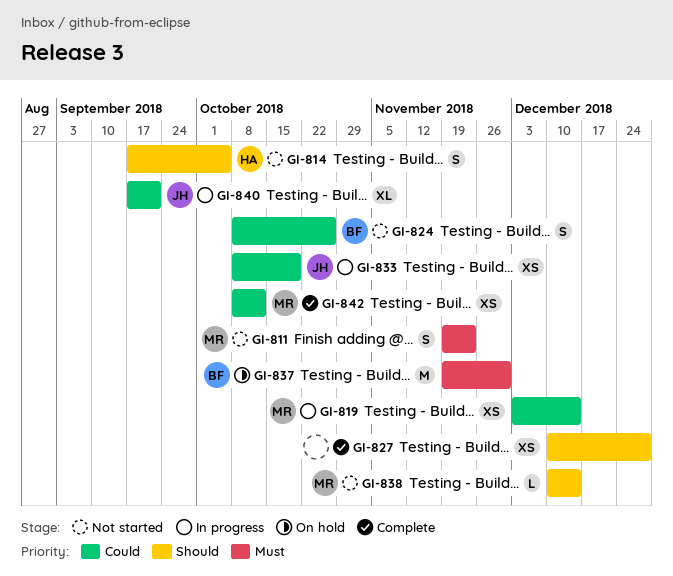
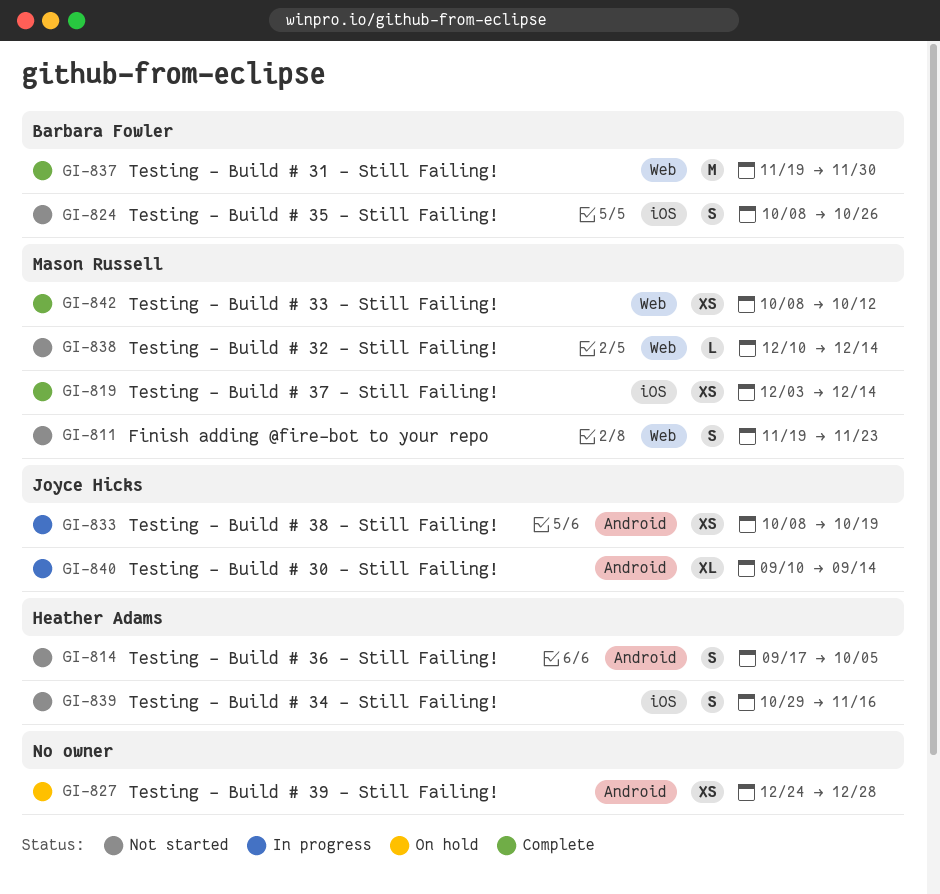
GI-819, status: In progress -> Complete
GI-827, status: Complete -> On hold
GI-827, start: Dec 10 -> Dec 24
GI-837, status: On hold -> Complete
GI-839: none -> present
GI-840, start: Sep 17 -> Sep 10
GI-840, due: Sep 21 -> Sep 14

